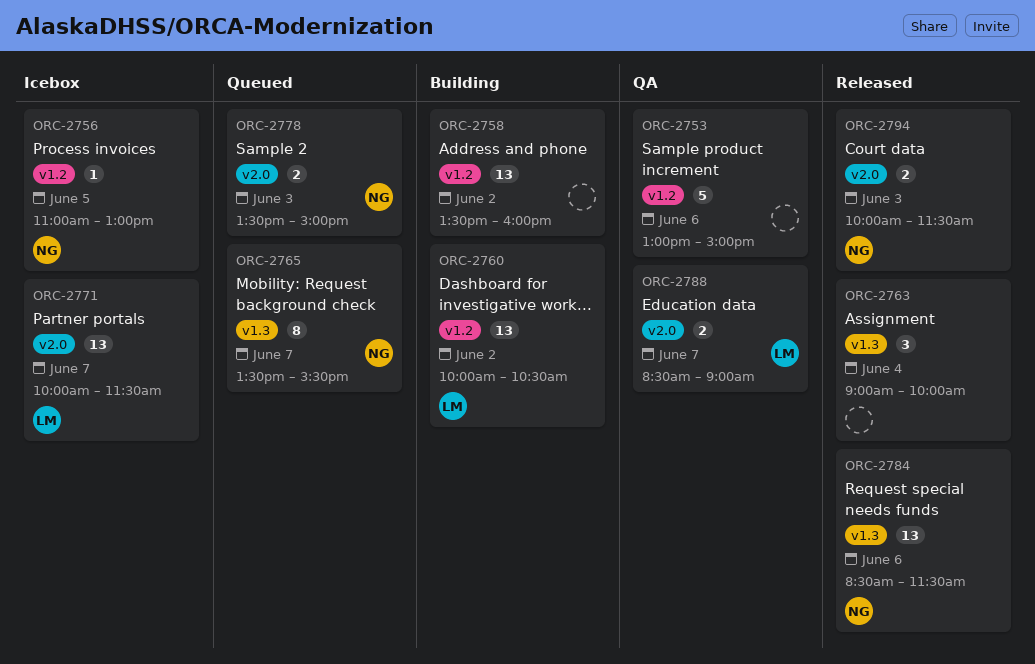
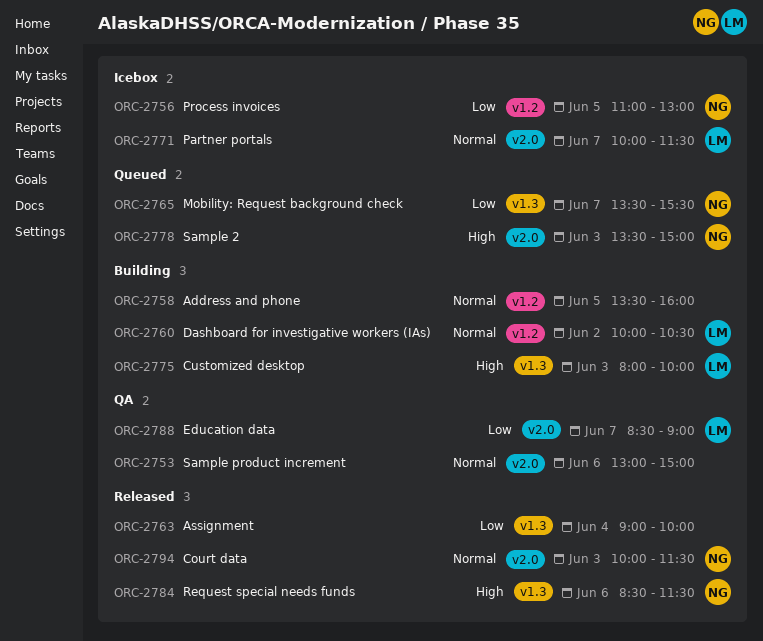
ORC-2753, label: v1.2 -> v2.0
ORC-2758, day: Jun 2 -> Jun 5
ORC-2775: none -> present

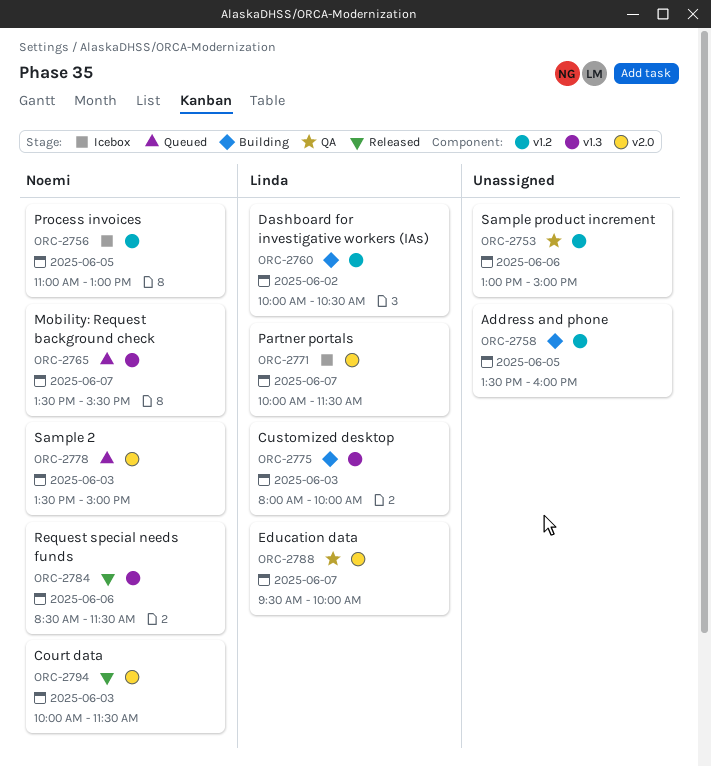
ORC-2753, label: v2.0 -> v1.2
ORC-2763: present -> none
ORC-2788, begins: 08:30 -> 09:30
ORC-2788, ends: 09:00 -> 10:00

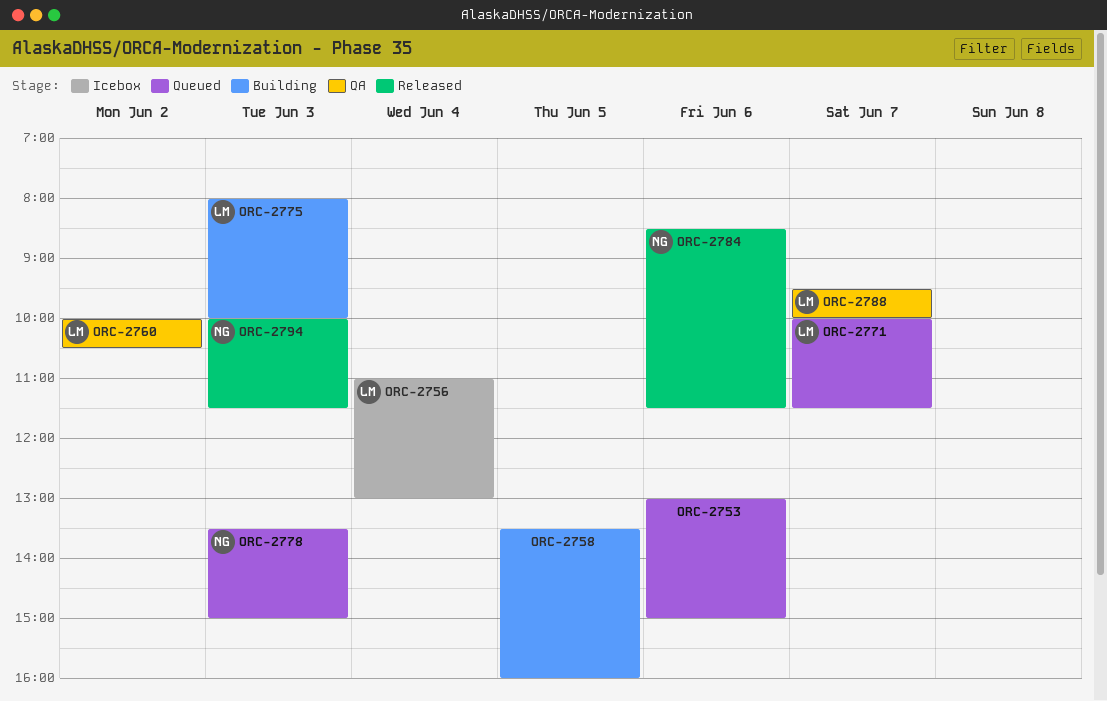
ORC-2753, status: QA -> Queued
ORC-2756, owner: Noemi -> Linda
ORC-2756, day: Jun 5 -> Jun 4
ORC-2760, status: Building -> QA
ORC-2765: present -> none
ORC-2771, status: Icebox -> Queued

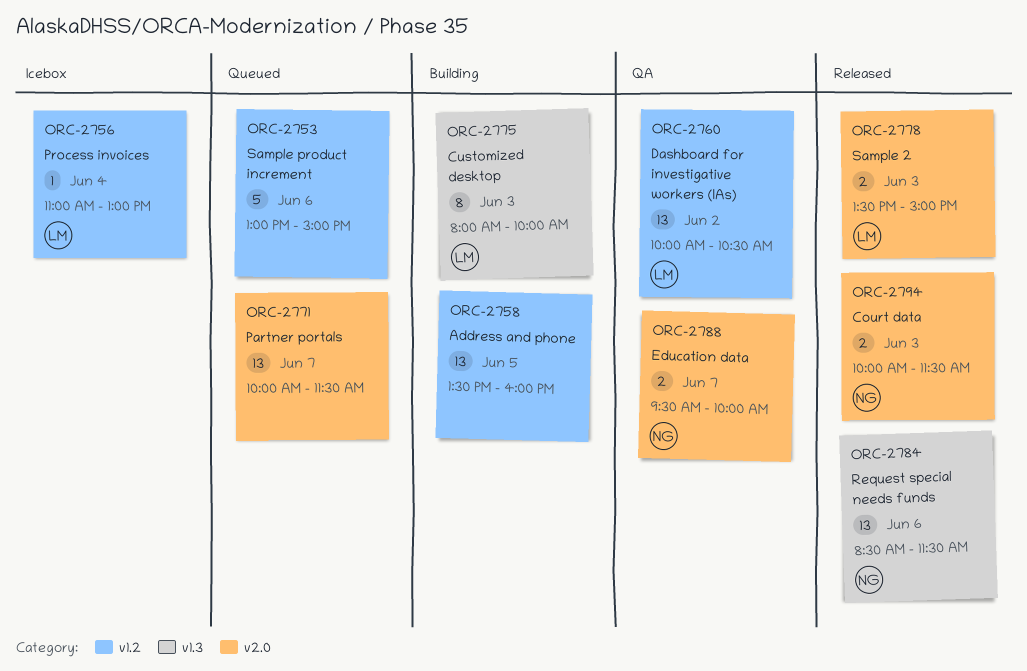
ORC-2771, owner: LM -> none
ORC-2778, status: Queued -> Released
ORC-2778, owner: NG -> LM
ORC-2788, owner: LM -> NG

